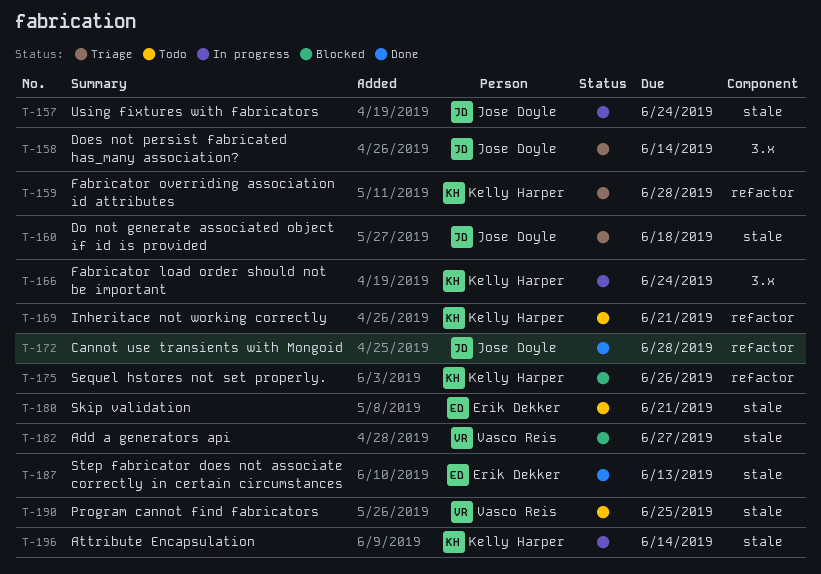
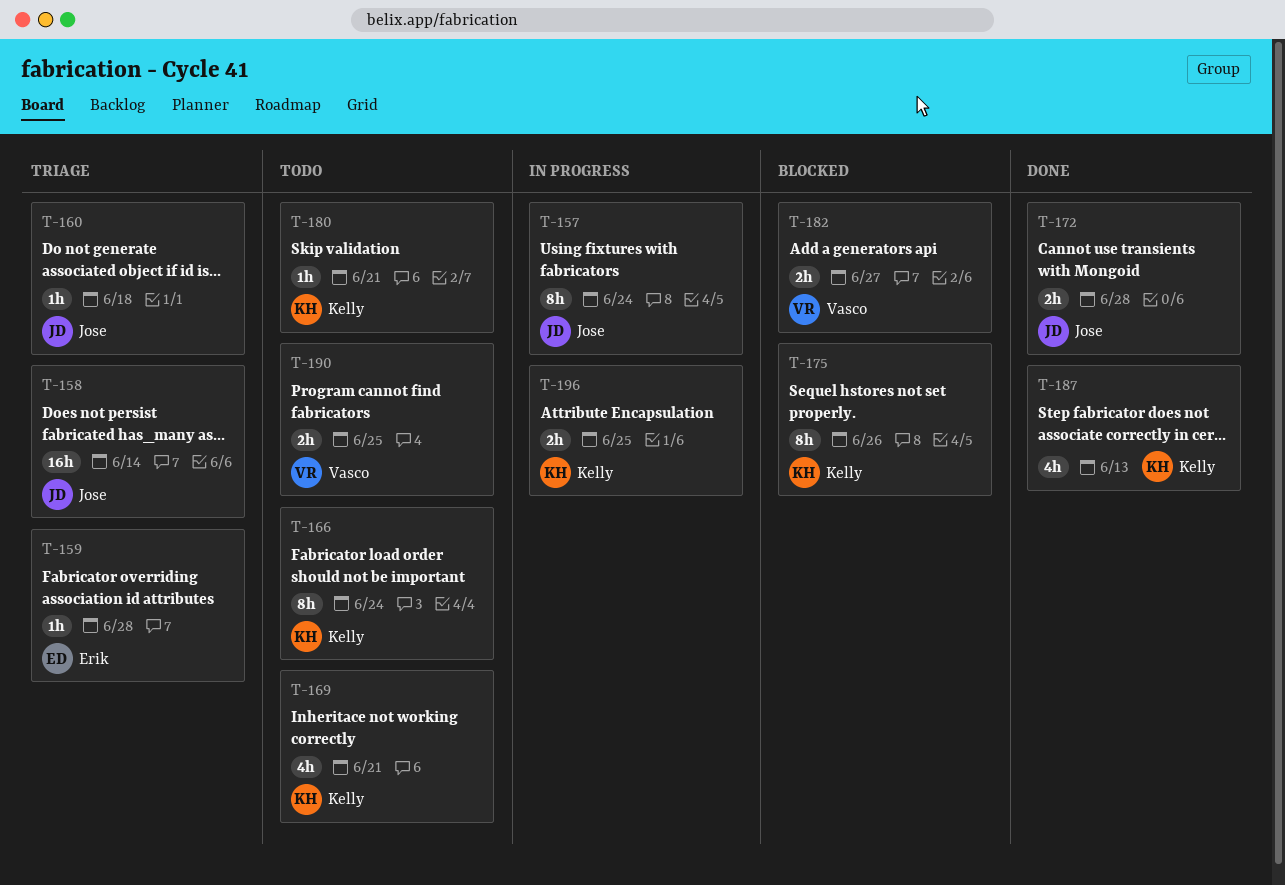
T-159, owner: Kelly Harper -> Erik Dekker
T-166, status: In progress -> Todo
T-180, owner: Erik Dekker -> Kelly Harper
T-187, owner: Erik Dekker -> Kelly Harper
T-196, due: Jun 14 -> Jun 25

